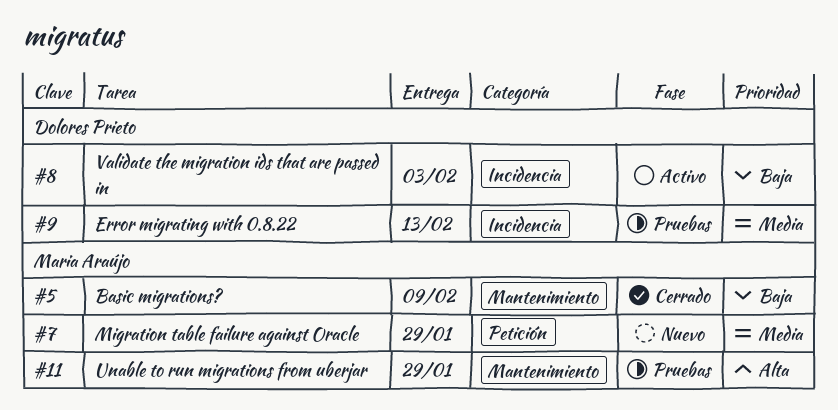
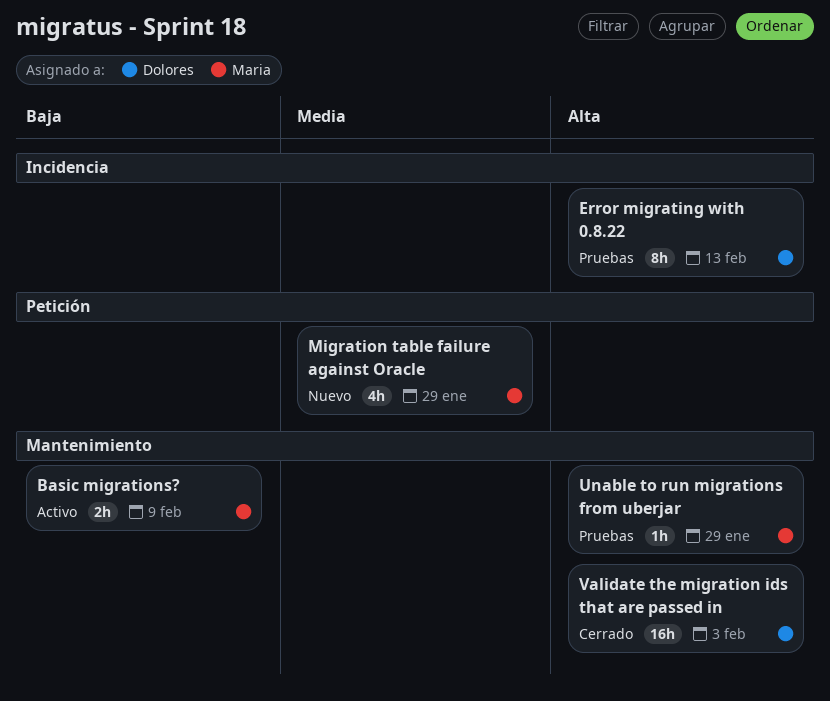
Basic migrations?, status: Cerrado -> Activo
Error migrating with 0.8.22, priority: Media -> Alta
Validate the migration ids that are passed in, status: Activo -> Cerrado
Validate the migration ids that are passed in, priority: Baja -> Alta
Validate the migration ids that are passed in, label: Incidencia -> Mantenimiento

